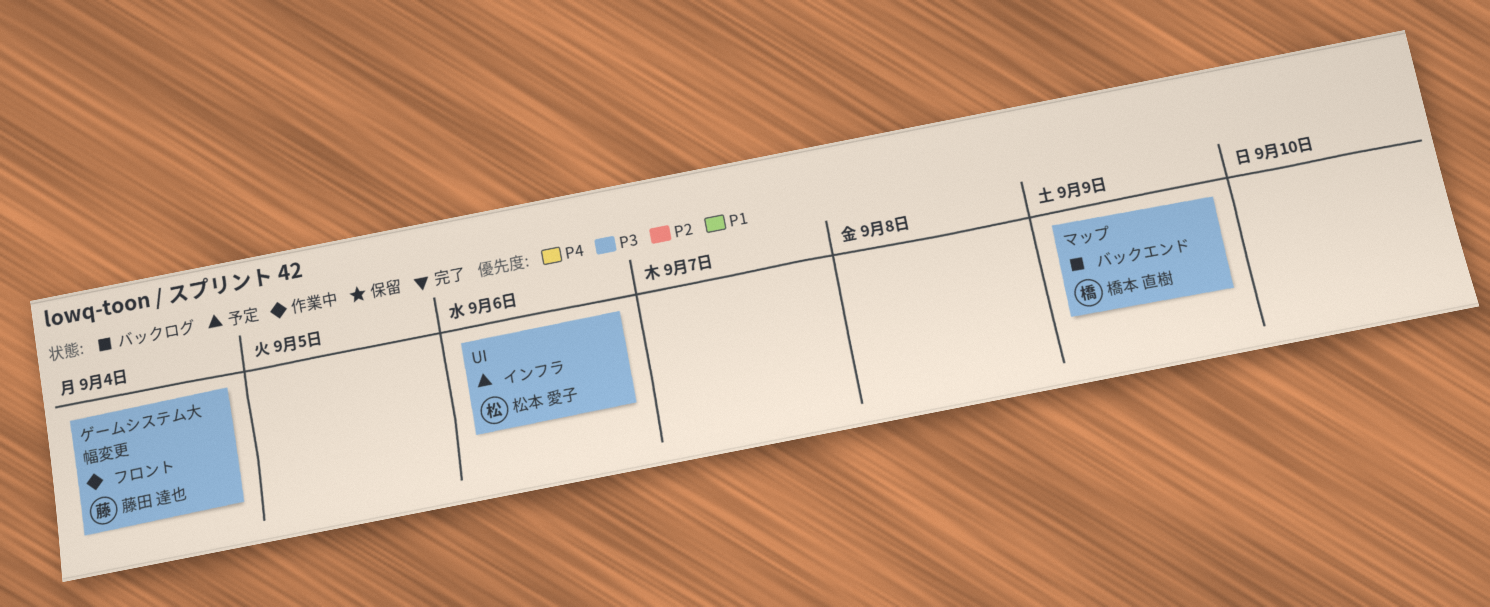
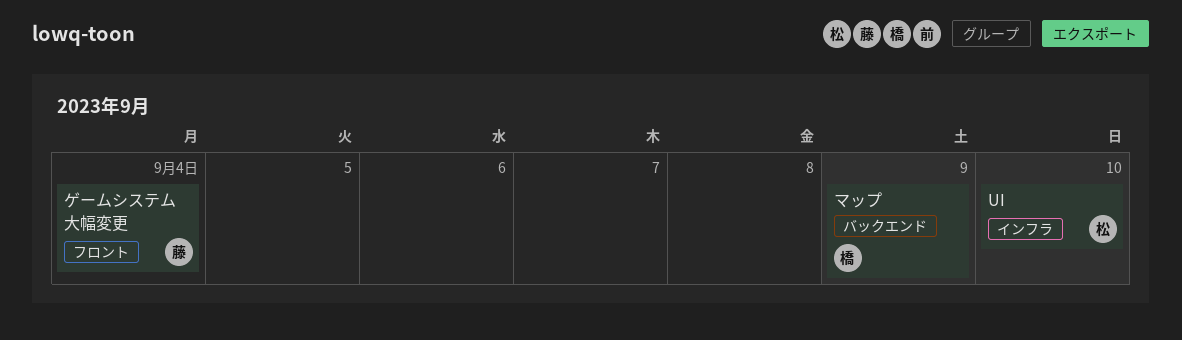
UI, due: Sep 6 -> Sep 10

